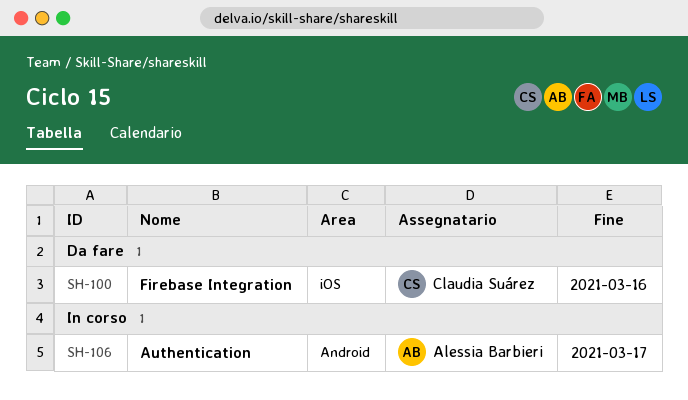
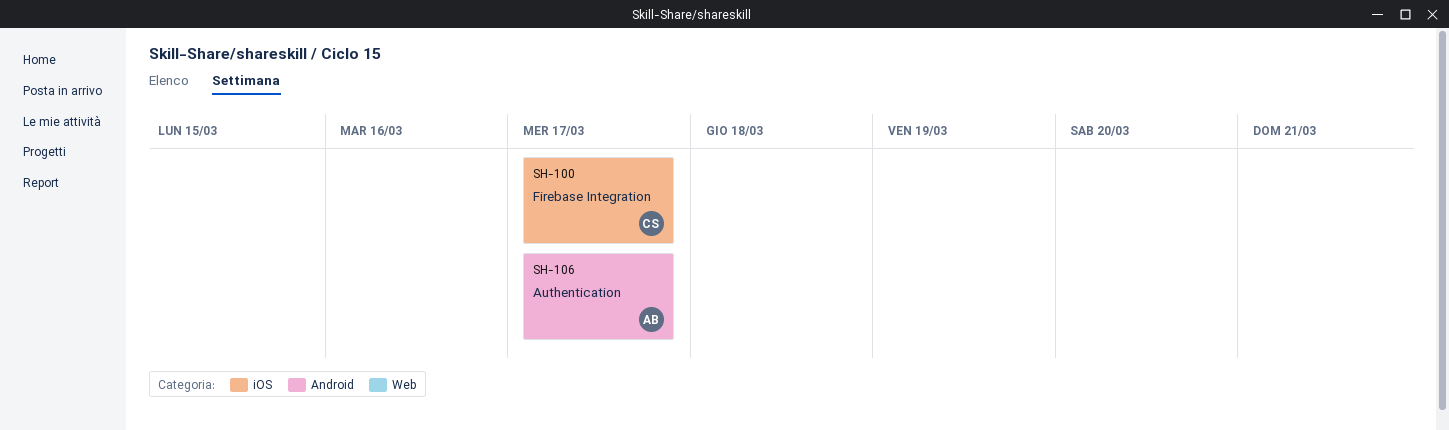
SH-100, due: Mar 16 -> Mar 17

